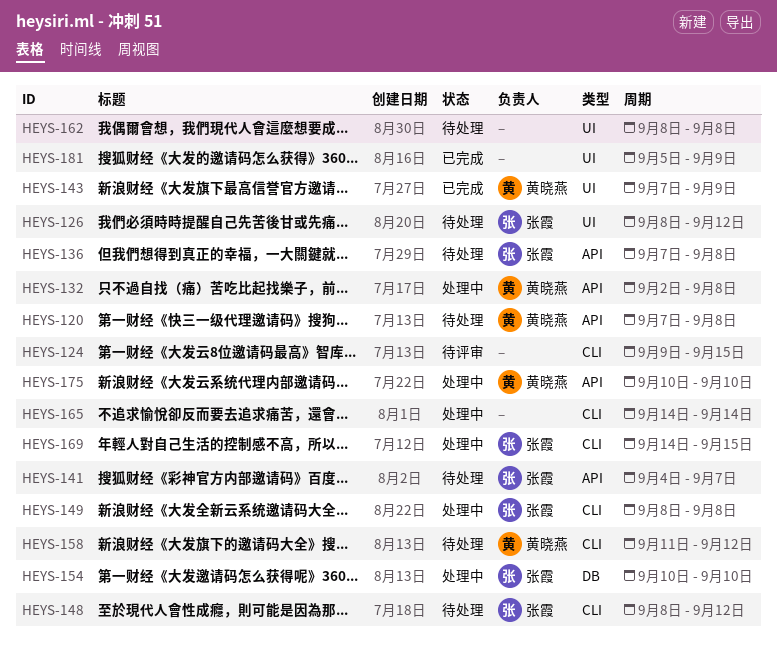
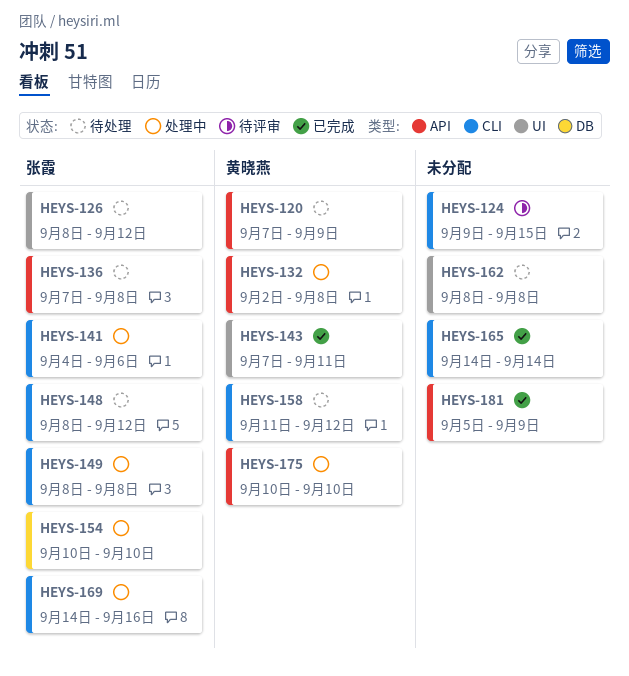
HEYS-120, due: Sep 8 -> Sep 9
HEYS-141, status: 待处理 -> 处理中
HEYS-141, label: API -> CLI
HEYS-141, due: Sep 7 -> Sep 6
HEYS-143, due: Sep 9 -> Sep 11
HEYS-165, status: 处理中 -> 已完成
HEYS-169, due: Sep 15 -> Sep 16
HEYS-181, label: UI -> API

